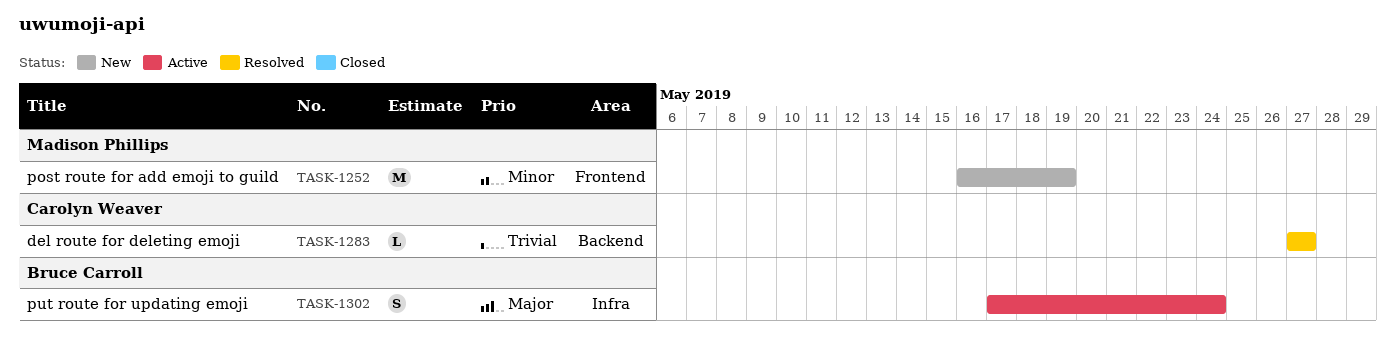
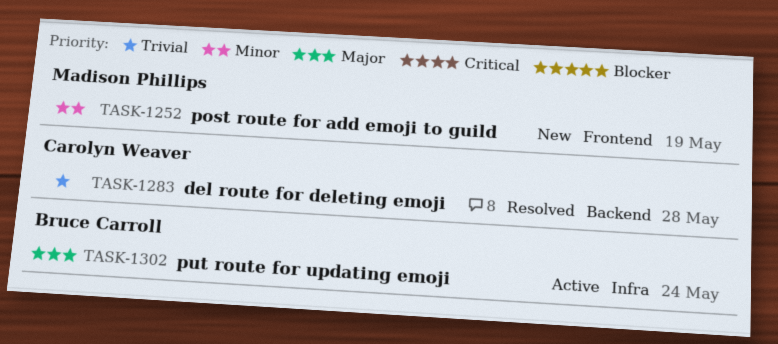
TASK-1283, due: May 27 -> May 28

